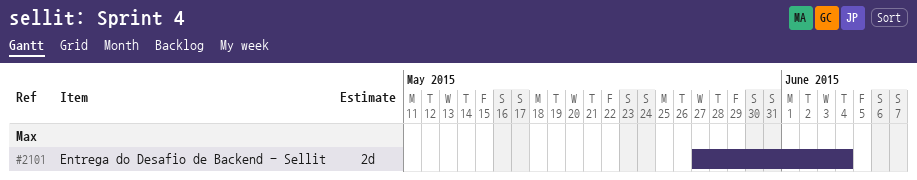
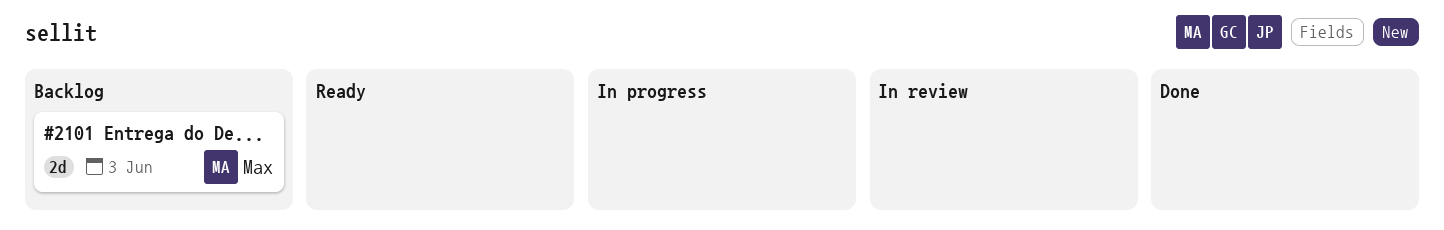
#2101, due: Jun 4 -> Jun 3

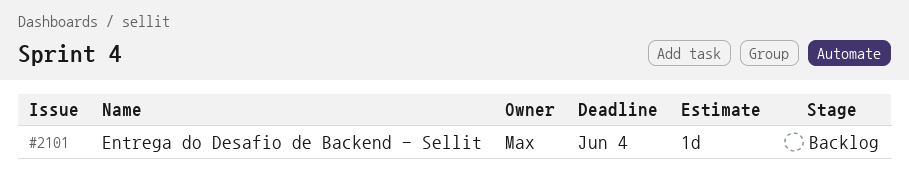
#2101, estimate: 2d -> 1d
#2101, due: Jun 3 -> Jun 4

